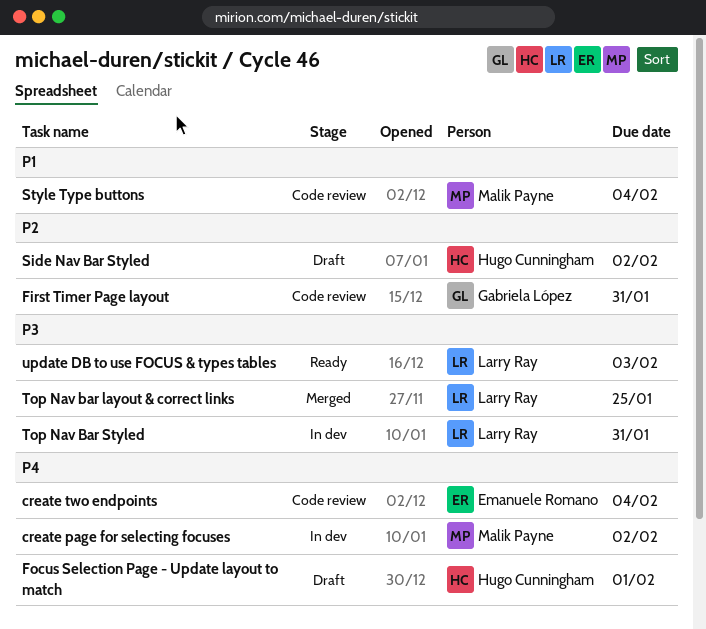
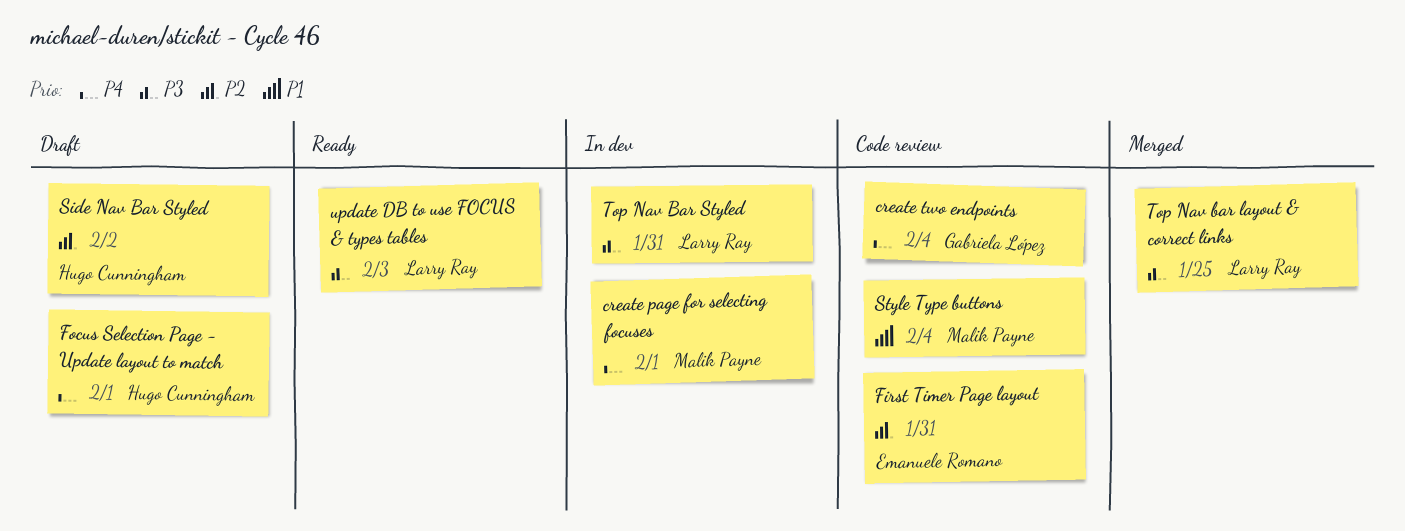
create page for selecting focuses, due: Feb 2 -> Feb 1
create two endpoints, owner: Emanuele Romano -> Gabriela López
First Timer Page layout, owner: Gabriela López -> Emanuele Romano

